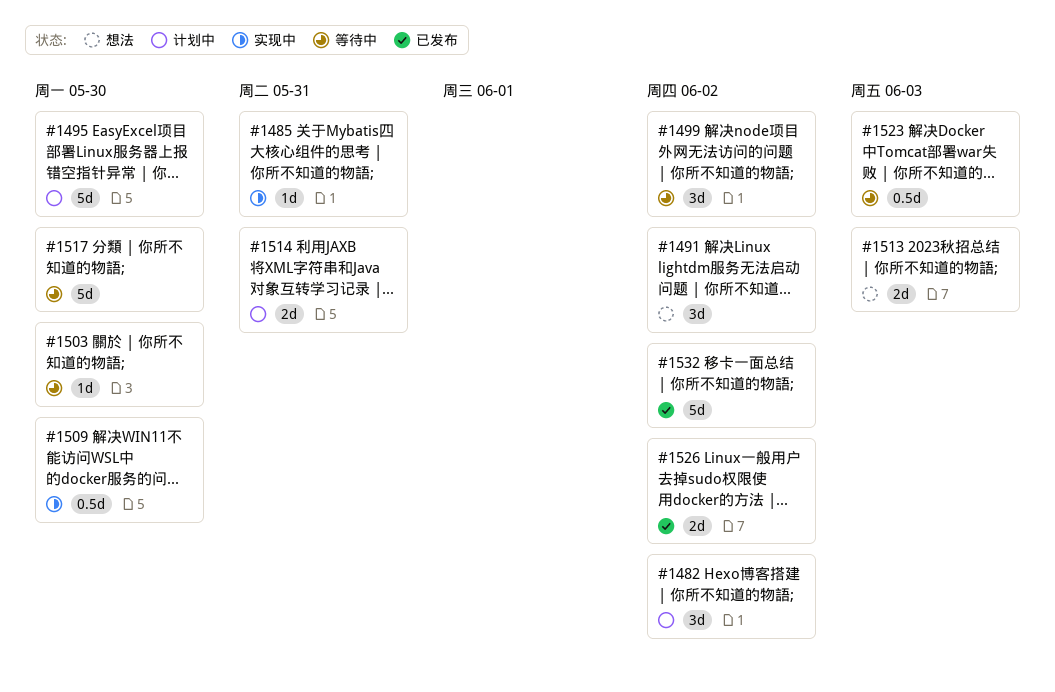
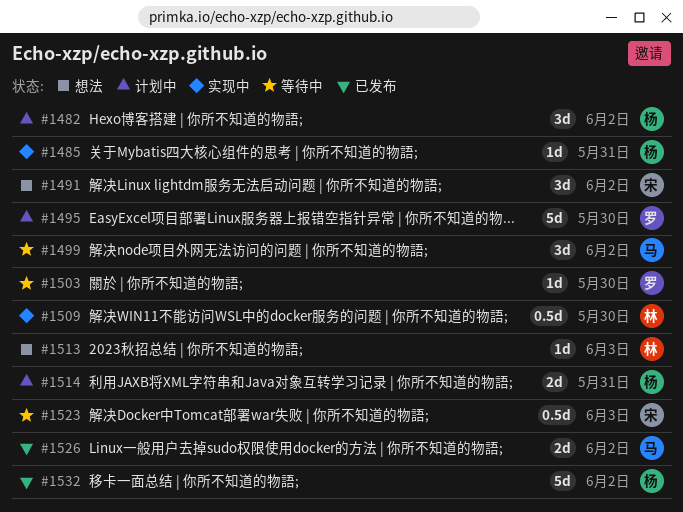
#1513, estimate: 2d -> 1d
#1517: present -> none

